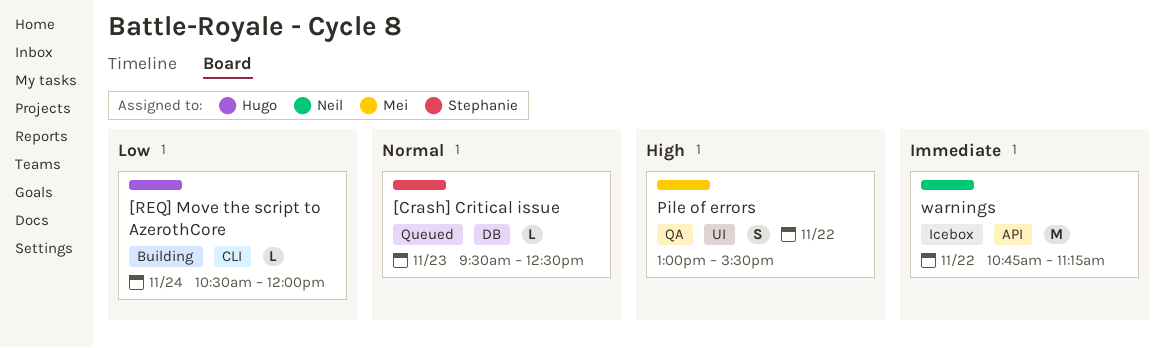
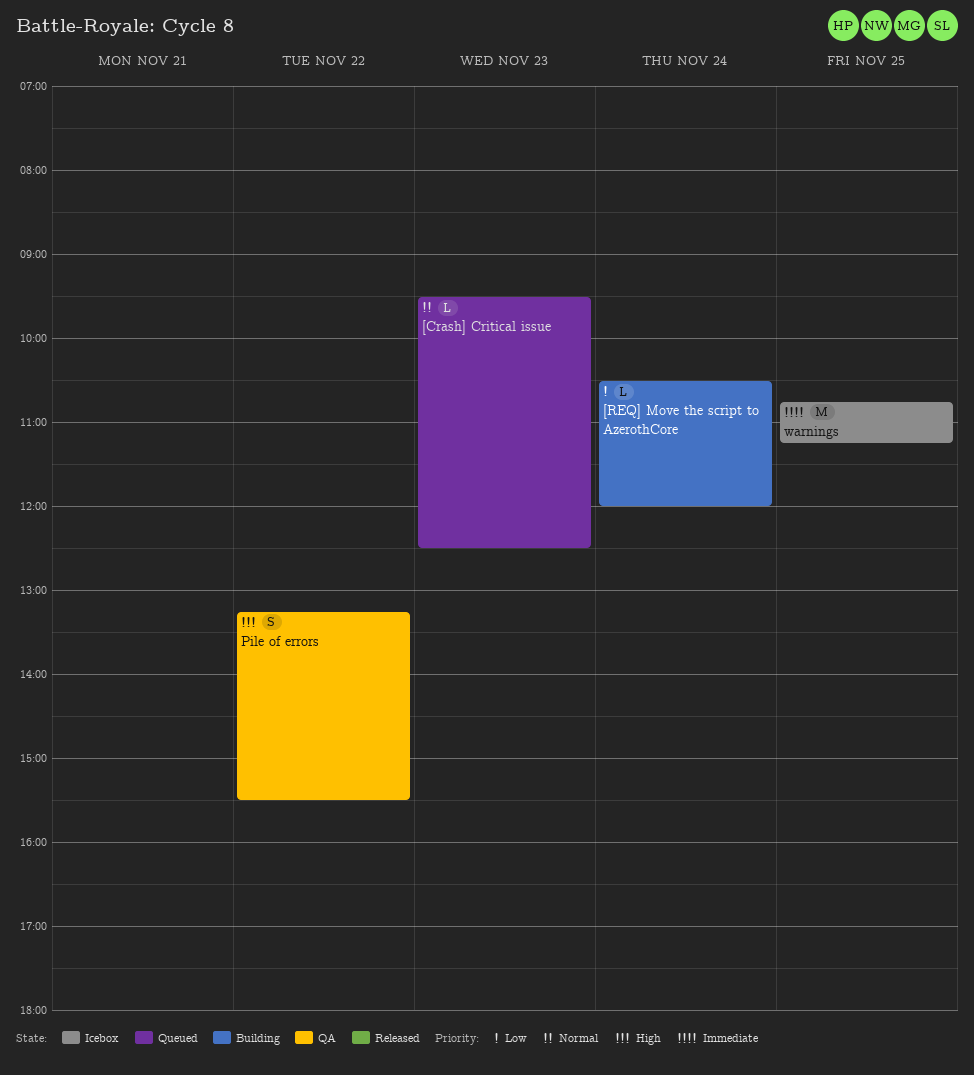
Pile of errors, begins: 13:00 -> 13:15
warnings, day: Nov 22 -> Nov 25

